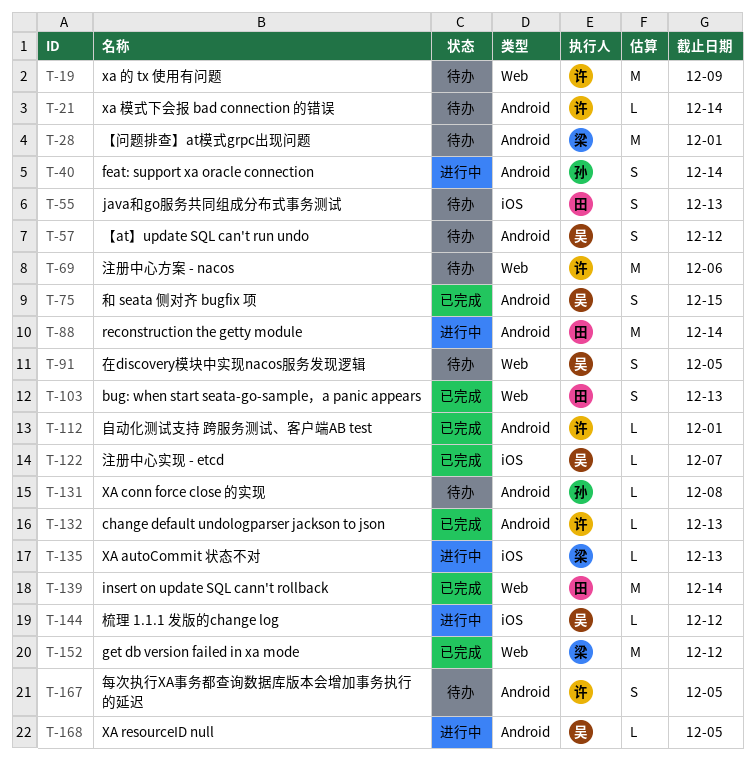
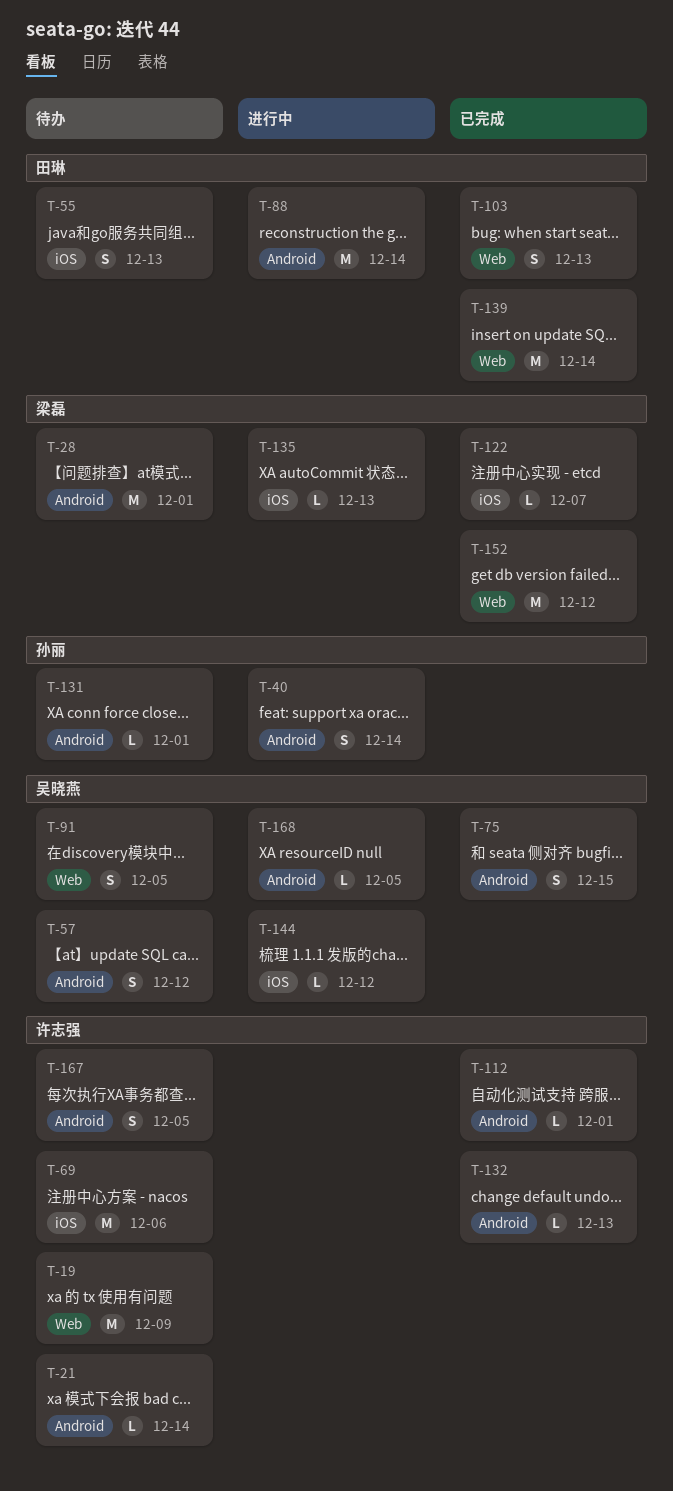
T-69, label: Web -> iOS
T-122, owner: 吴晓燕 -> 梁磊
T-131, due: Dec 8 -> Dec 1

